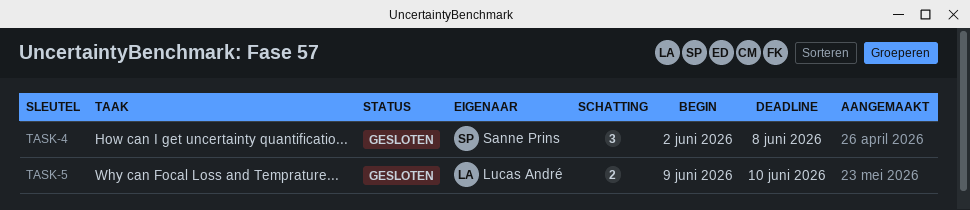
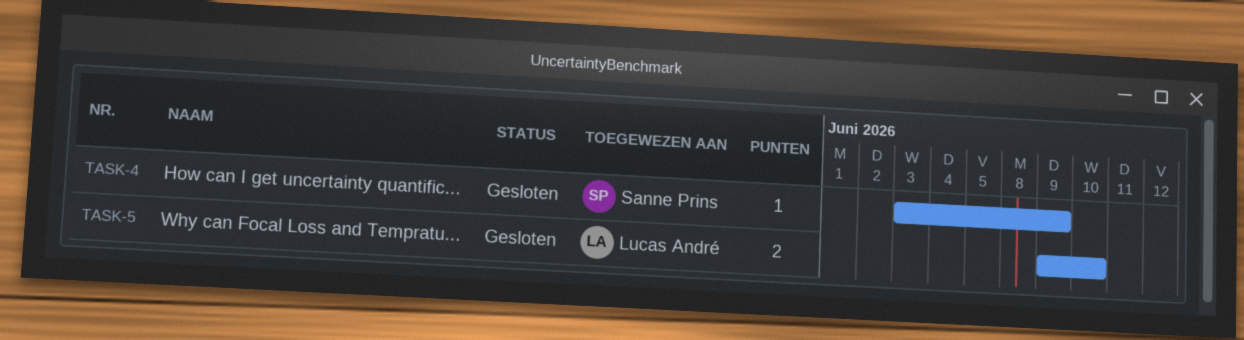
TASK-4, estimate: 3 -> 1
TASK-4, start: Jun 2 -> Jun 3
TASK-4, due: Jun 8 -> Jun 9

